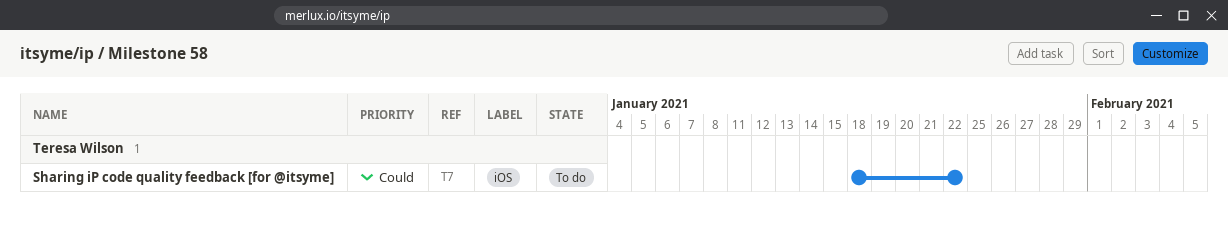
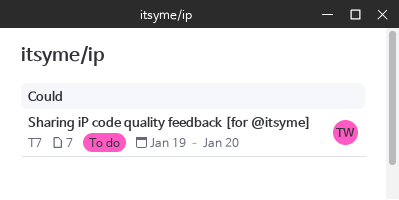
T7, start: Jan 18 -> Jan 19
T7, due: Jan 22 -> Jan 20

